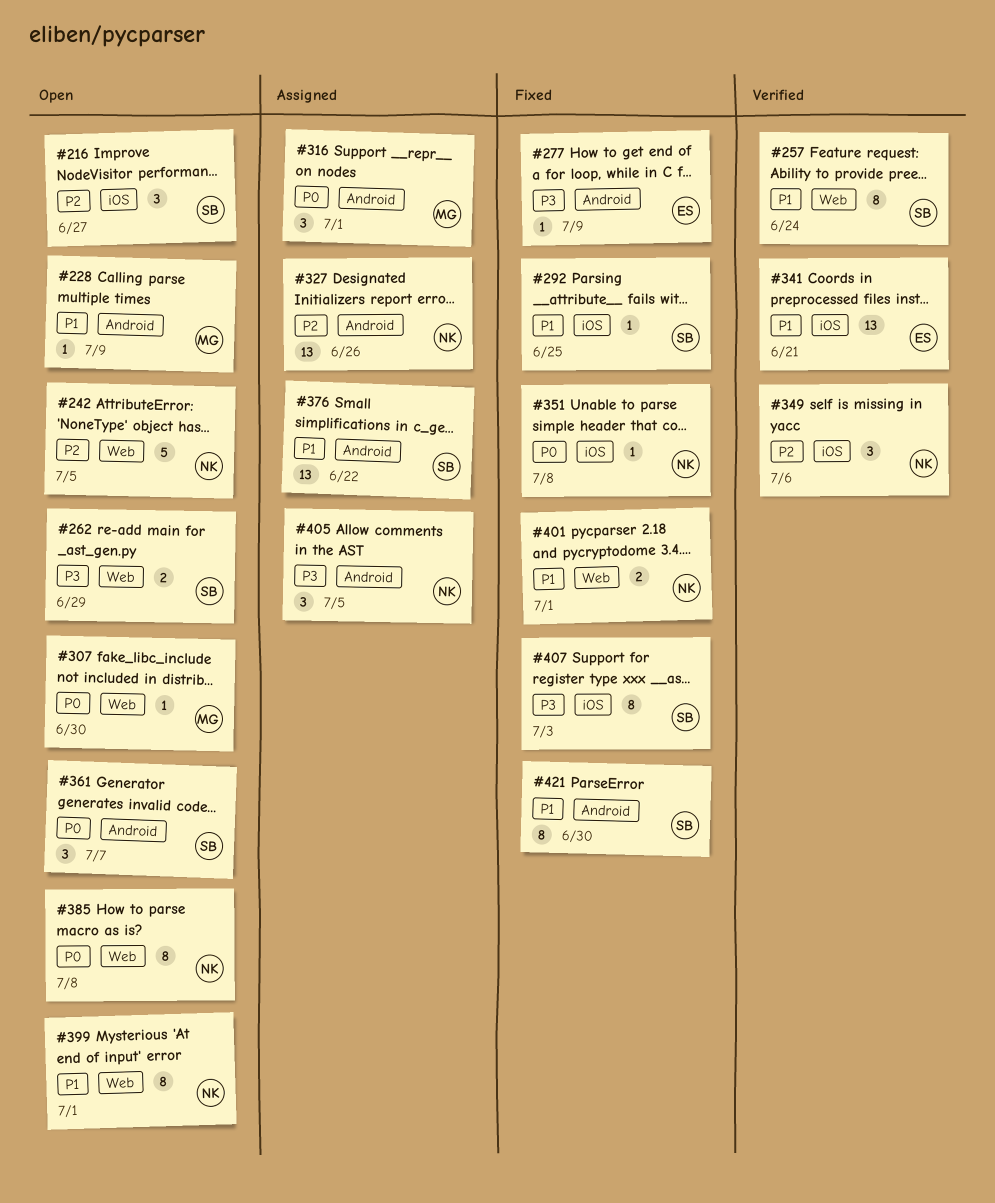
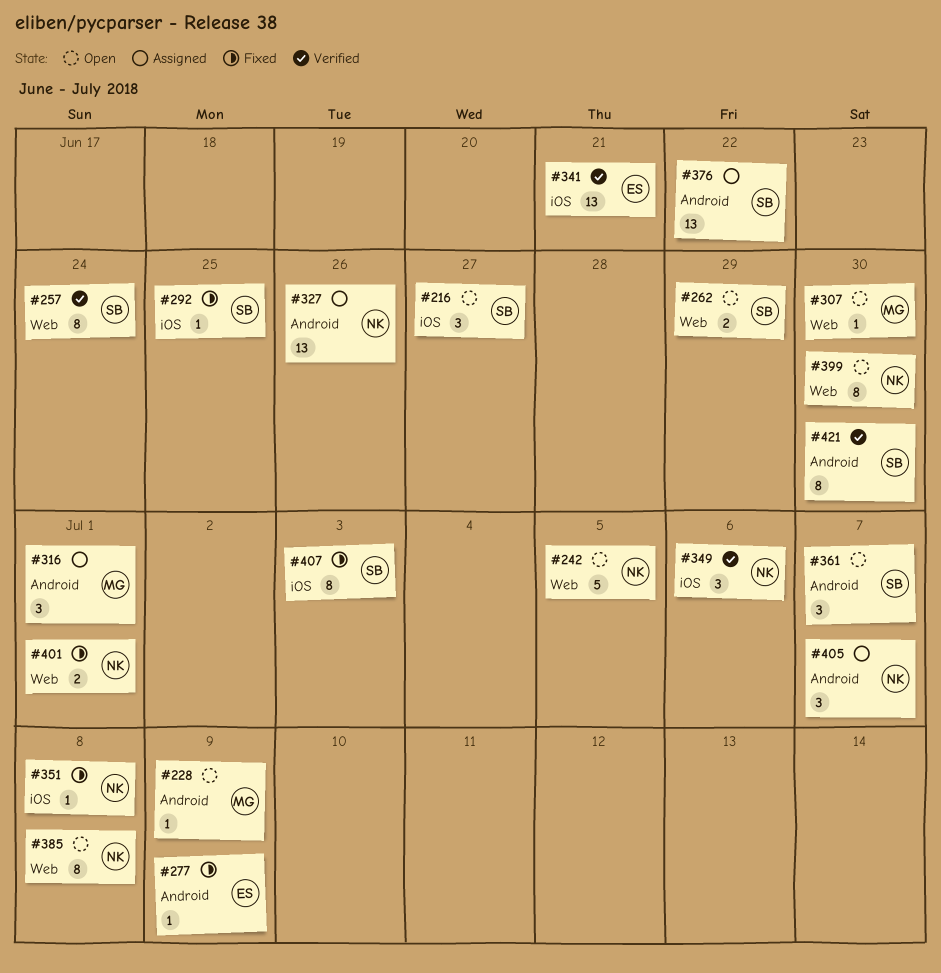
#399, due: Jul 1 -> Jun 30
#405, due: Jul 5 -> Jul 7
#421, status: Fixed -> Verified

